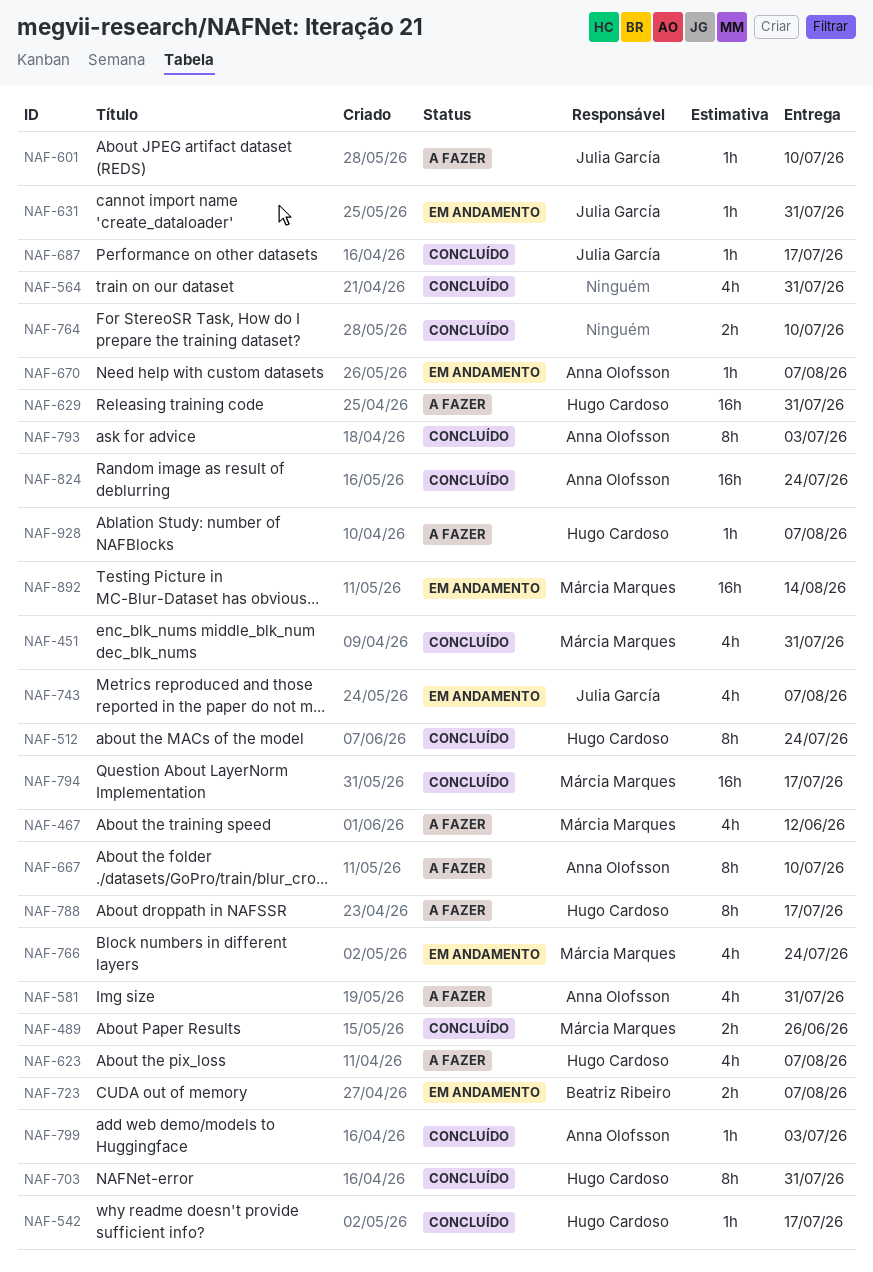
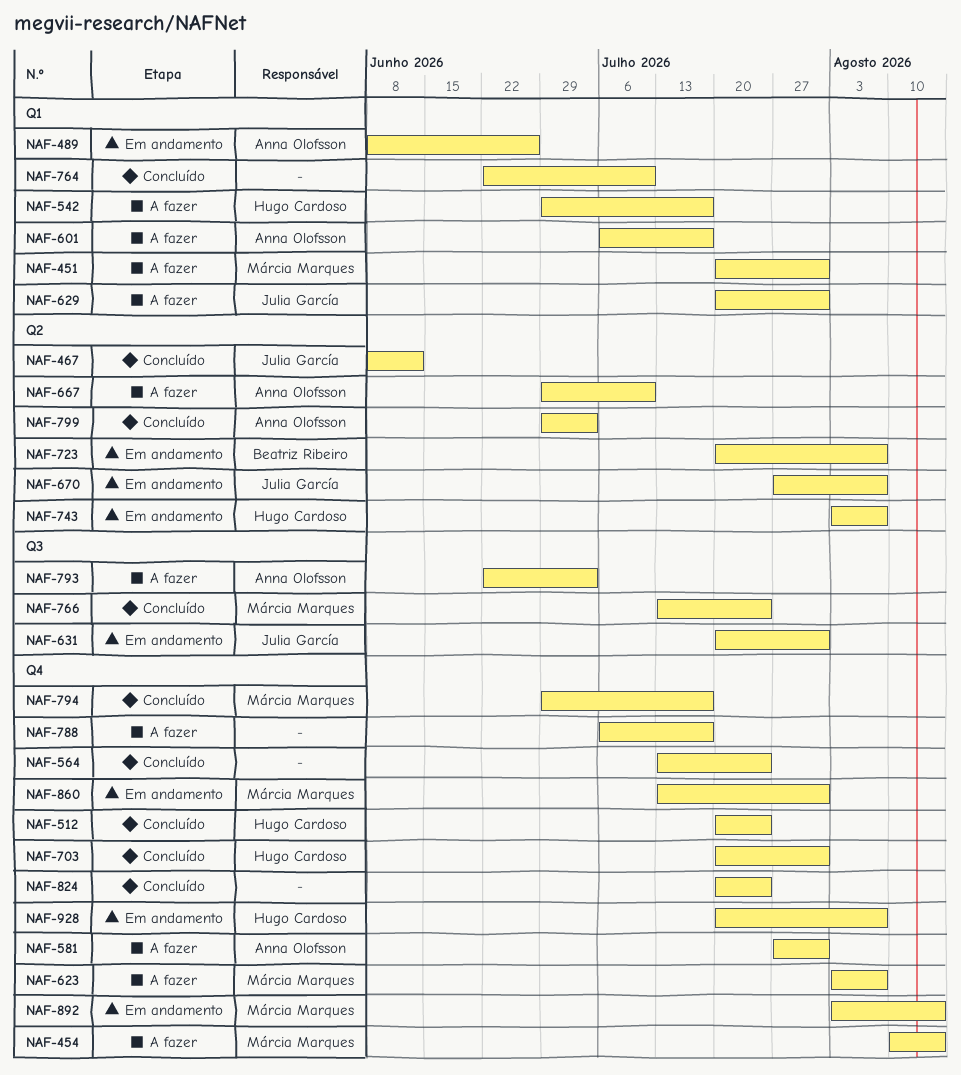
NAF-451, status: Concluído -> A fazer
NAF-454: none -> present
NAF-467, status: A fazer -> Concluído
NAF-467, owner: Márcia Marques -> Julia García
NAF-489, status: Concluído -> Em andamento
NAF-489, owner: Márcia Marques -> Anna Olofsson
NAF-542, status: Concluído -> A fazer
NAF-564, due: Jul 31 -> Jul 24
NAF-601, owner: Julia García -> Anna Olofsson
NAF-601, due: Jul 10 -> Jul 17
NAF-623, owner: Hugo Cardoso -> Márcia Marques
NAF-629, owner: Hugo Cardoso -> Julia García
NAF-670, owner: Anna Olofsson -> Julia García
NAF-687: present -> none
NAF-743, owner: Julia García -> Hugo Cardoso
NAF-766, status: Em andamento -> Concluído
NAF-788, owner: Hugo Cardoso -> none
NAF-793, status: Concluído -> A fazer
NAF-824, owner: Anna Olofsson -> none
NAF-860: none -> present
NAF-928, status: A fazer -> Em andamento

